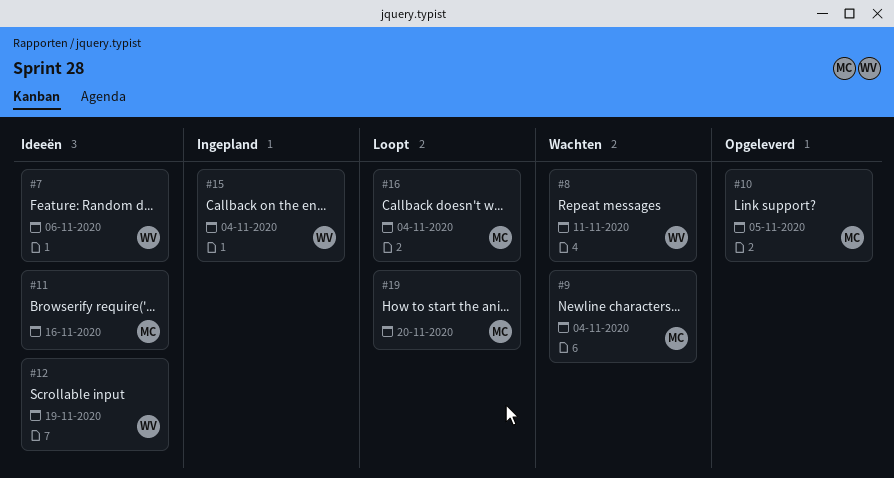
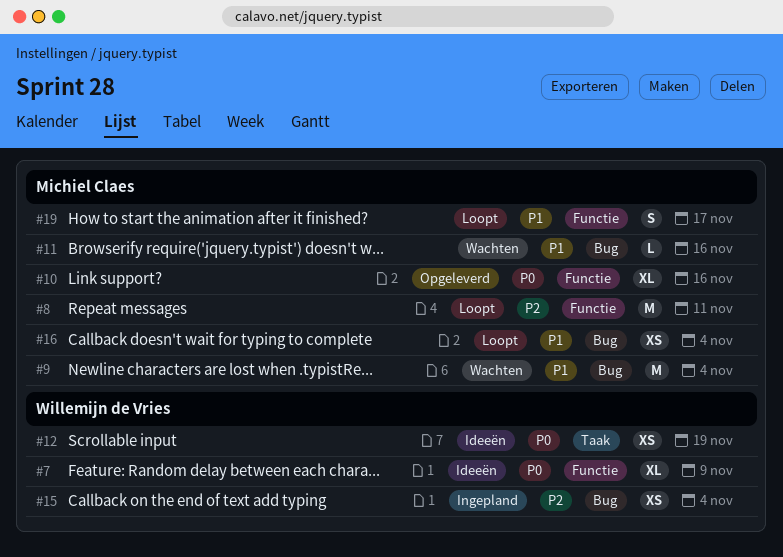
#7, due: Nov 6 -> Nov 9
#8, status: Wachten -> Loopt
#8, owner: Willemijn de Vries -> Michiel Claes
#10, due: Nov 5 -> Nov 16
#11, status: Ideeën -> Wachten
#19, due: Nov 20 -> Nov 17

